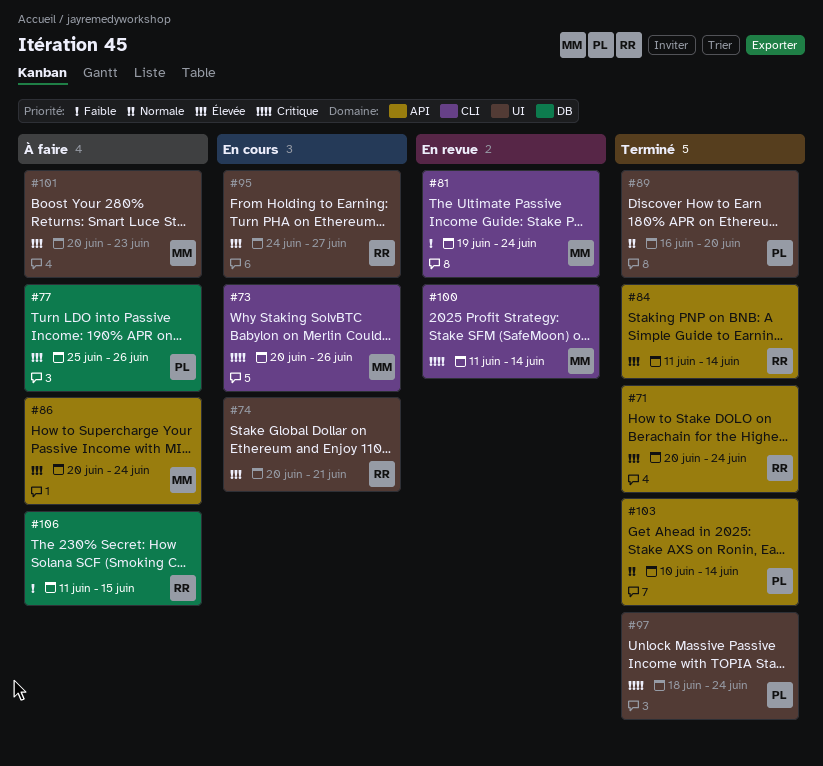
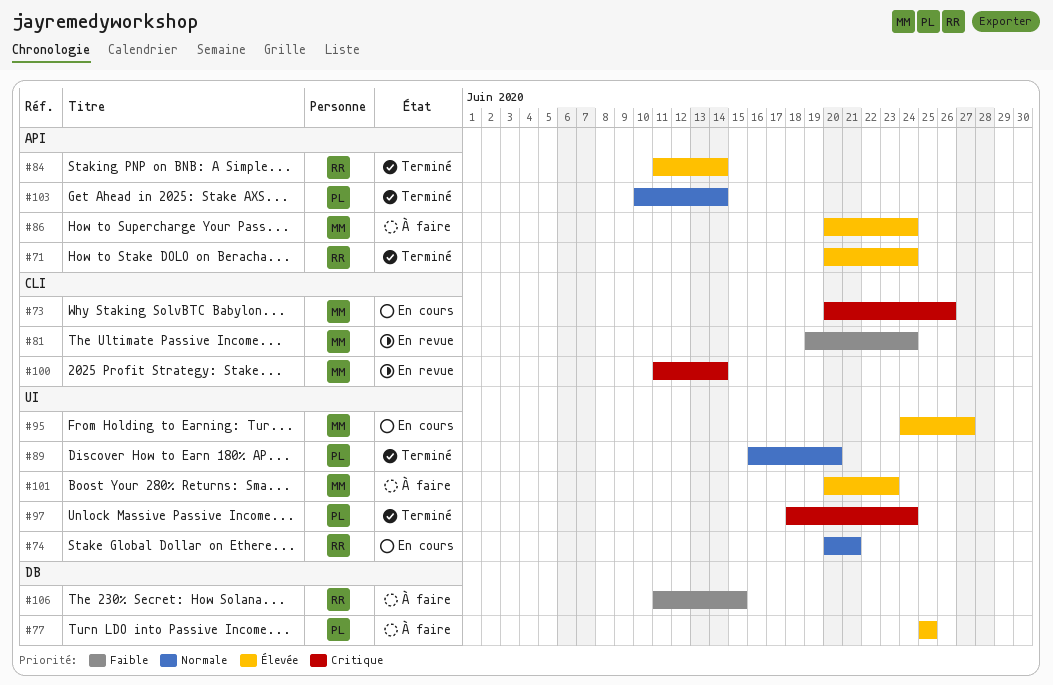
#74, priority: Élevée -> Normale
#77, due: Jun 26 -> Jun 25
#95, owner: RR -> MM

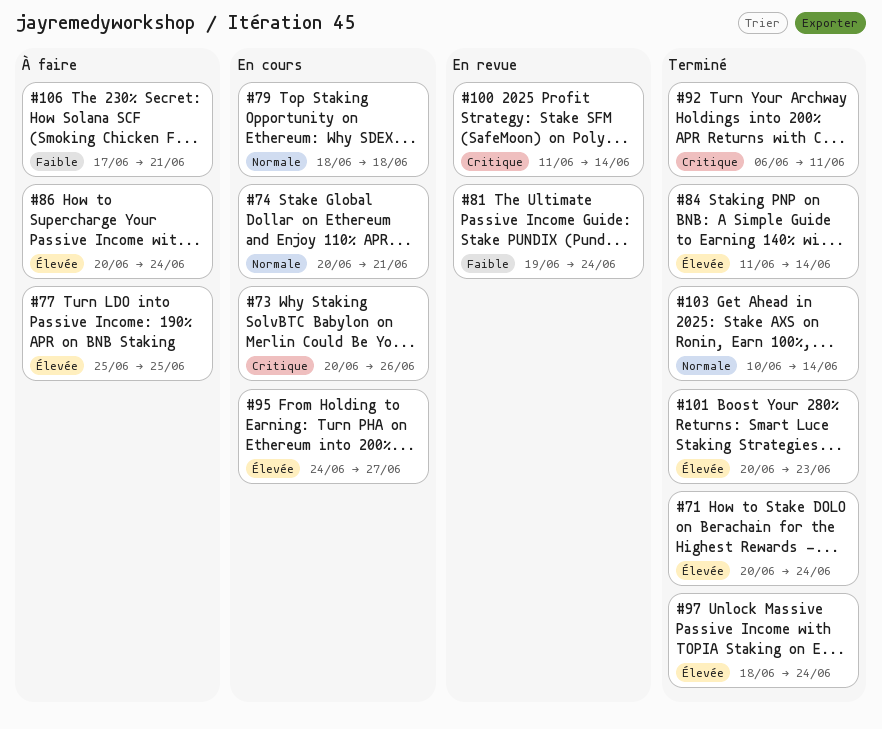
#79: none -> present
#89: present -> none
#92: none -> present
#97, priority: Critique -> Élevée
#101, status: À faire -> Terminé
#106, start: Jun 11 -> Jun 17
#106, due: Jun 15 -> Jun 21

